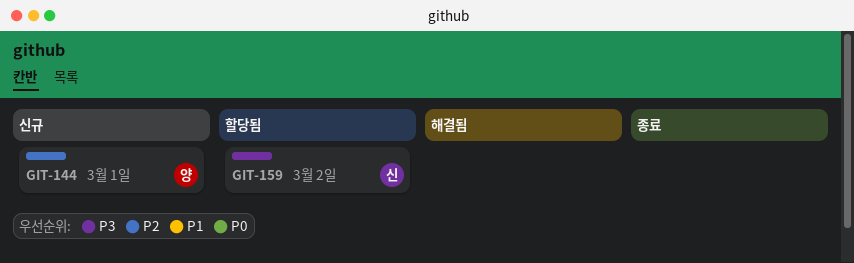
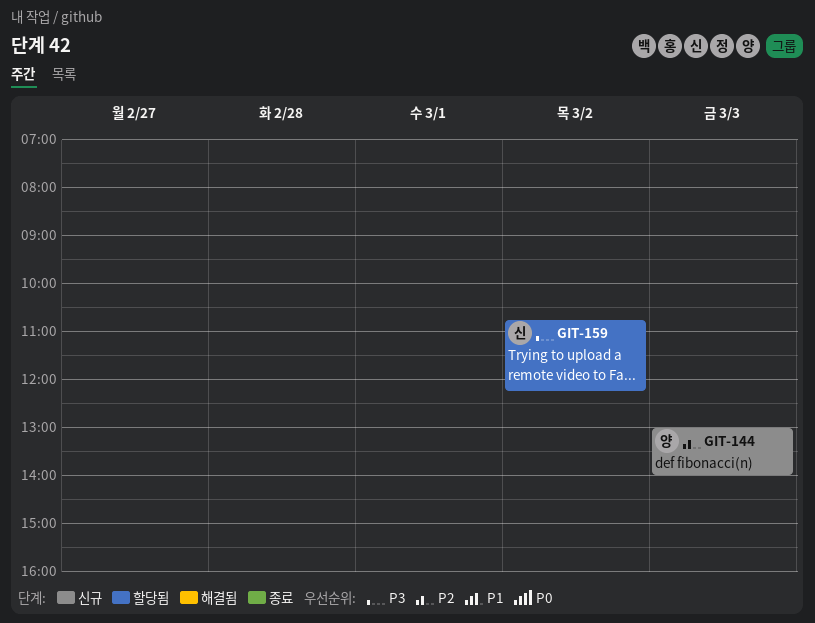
GIT-144, day: Mar 1 -> Mar 3

